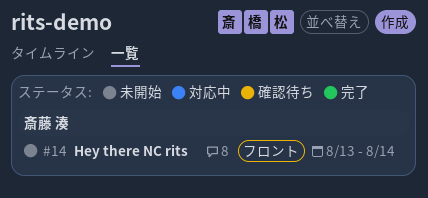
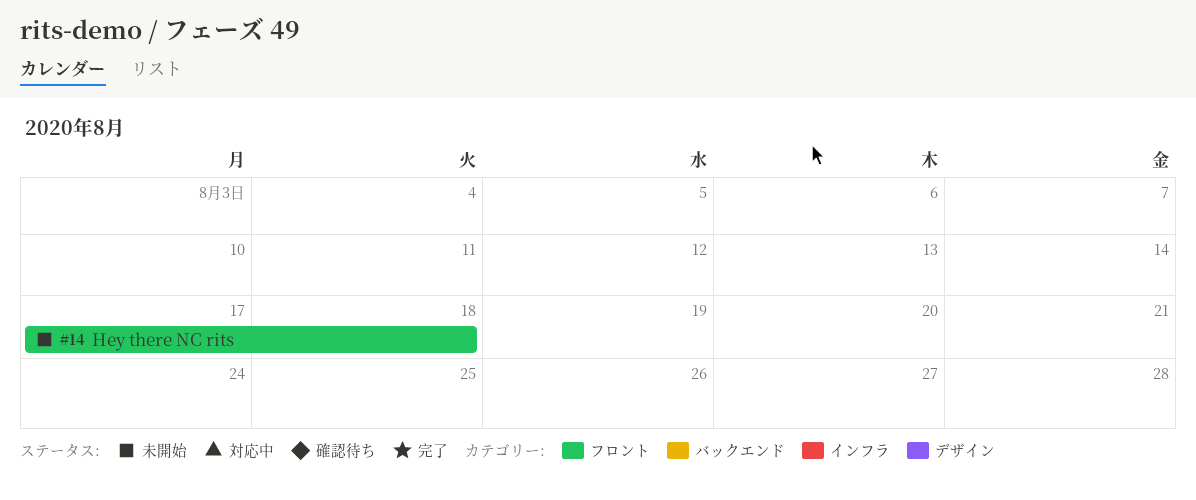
#14, start: Aug 13 -> Aug 17
#14, due: Aug 14 -> Aug 18

